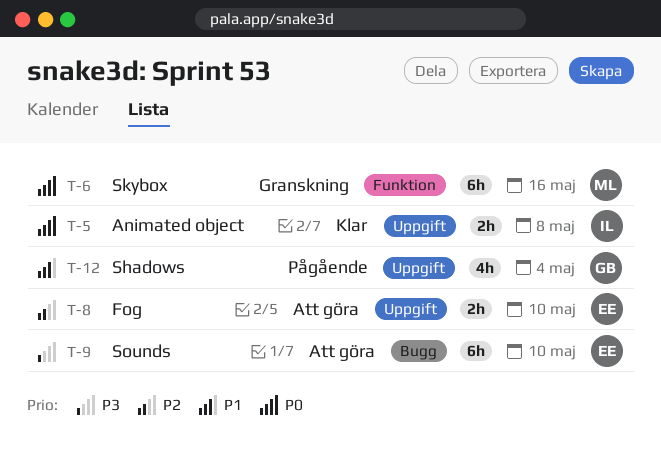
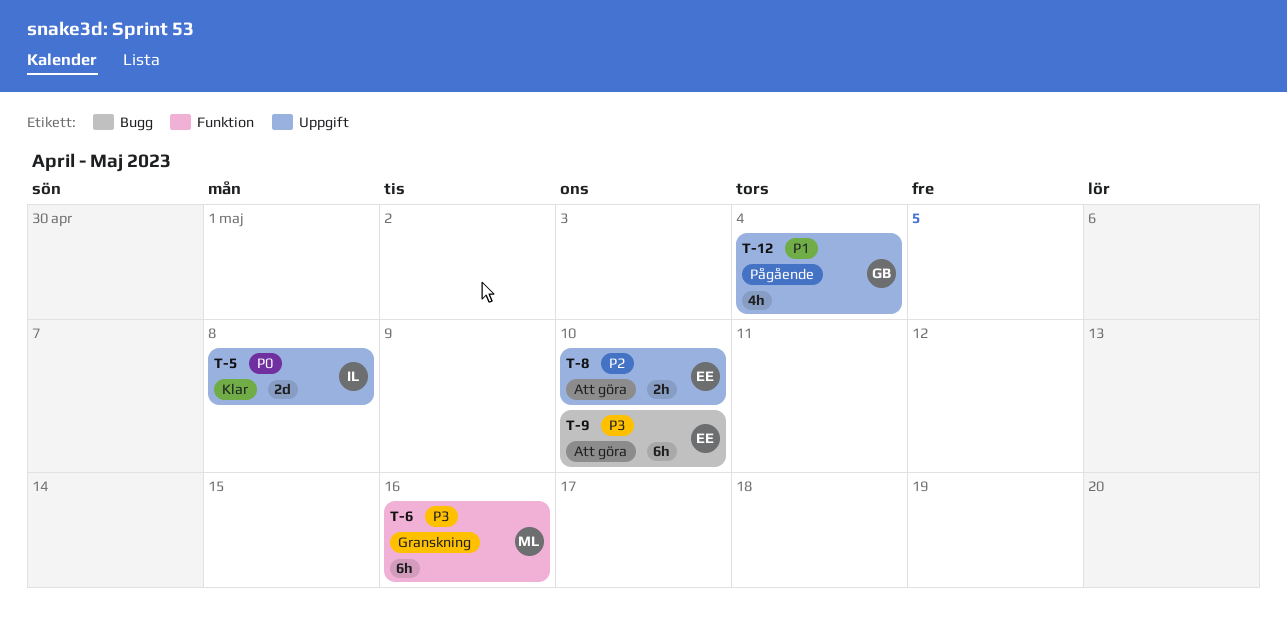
T-5, estimate: 2h -> 2d
T-6, priority: P0 -> P3

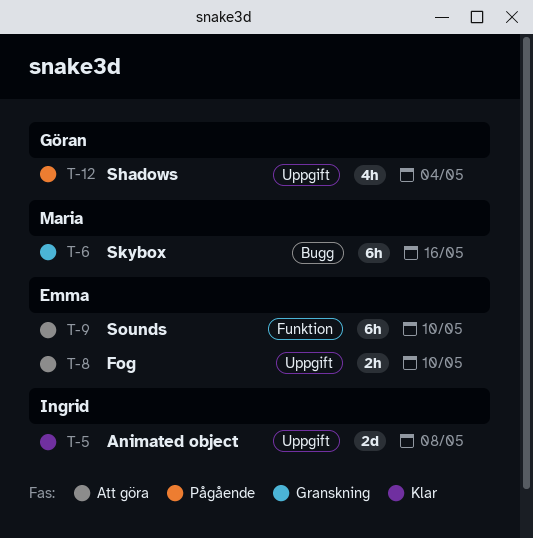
T-6, label: Funktion -> Bugg
T-9, label: Bugg -> Funktion

